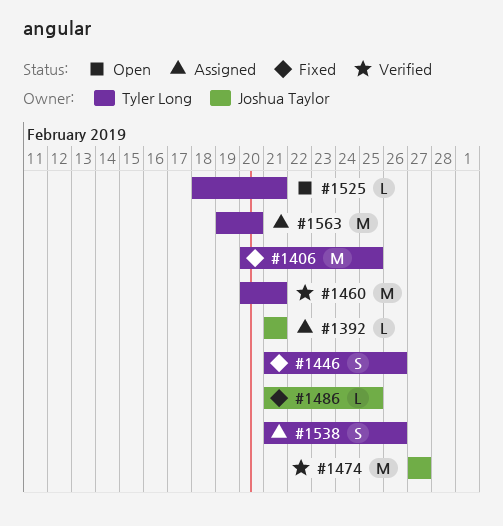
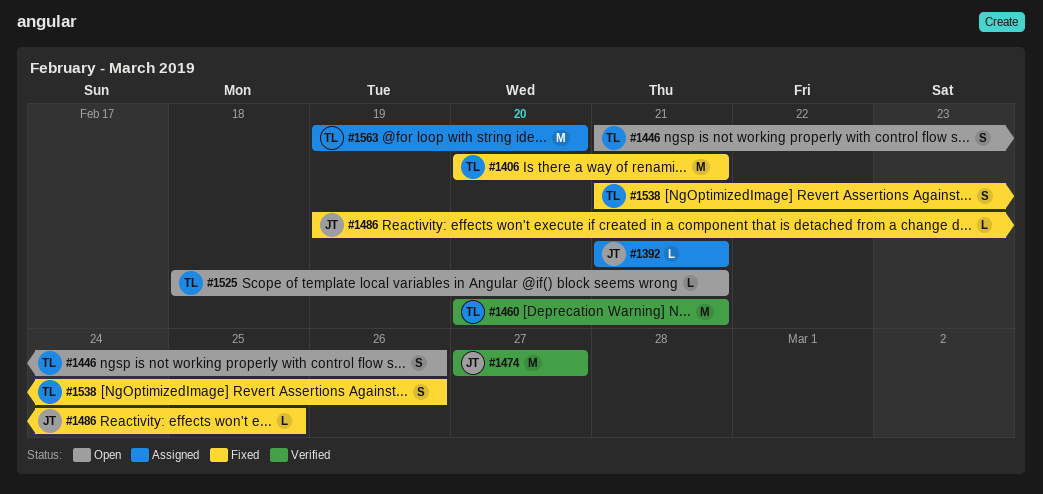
#1406, due: Feb 25 -> Feb 21
#1446, status: Fixed -> Open
#1486, start: Feb 21 -> Feb 19
#1538, status: Assigned -> Fixed

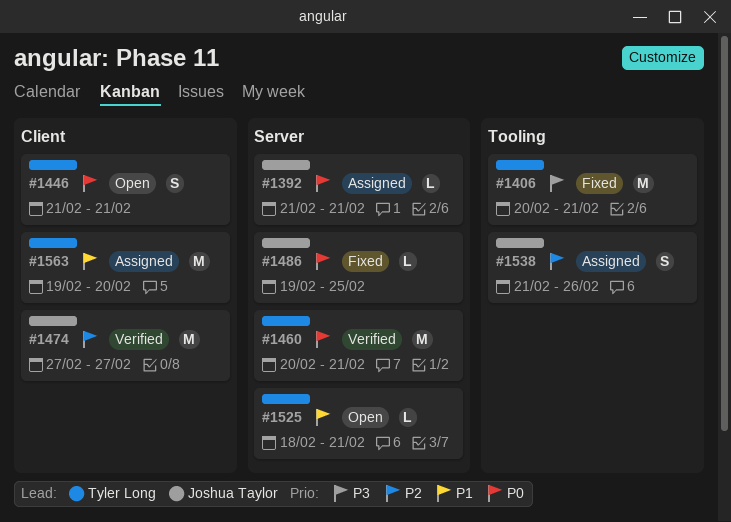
#1446, due: Feb 26 -> Feb 21
#1538, status: Fixed -> Assigned
#1538, owner: Tyler Long -> Joshua Taylor

